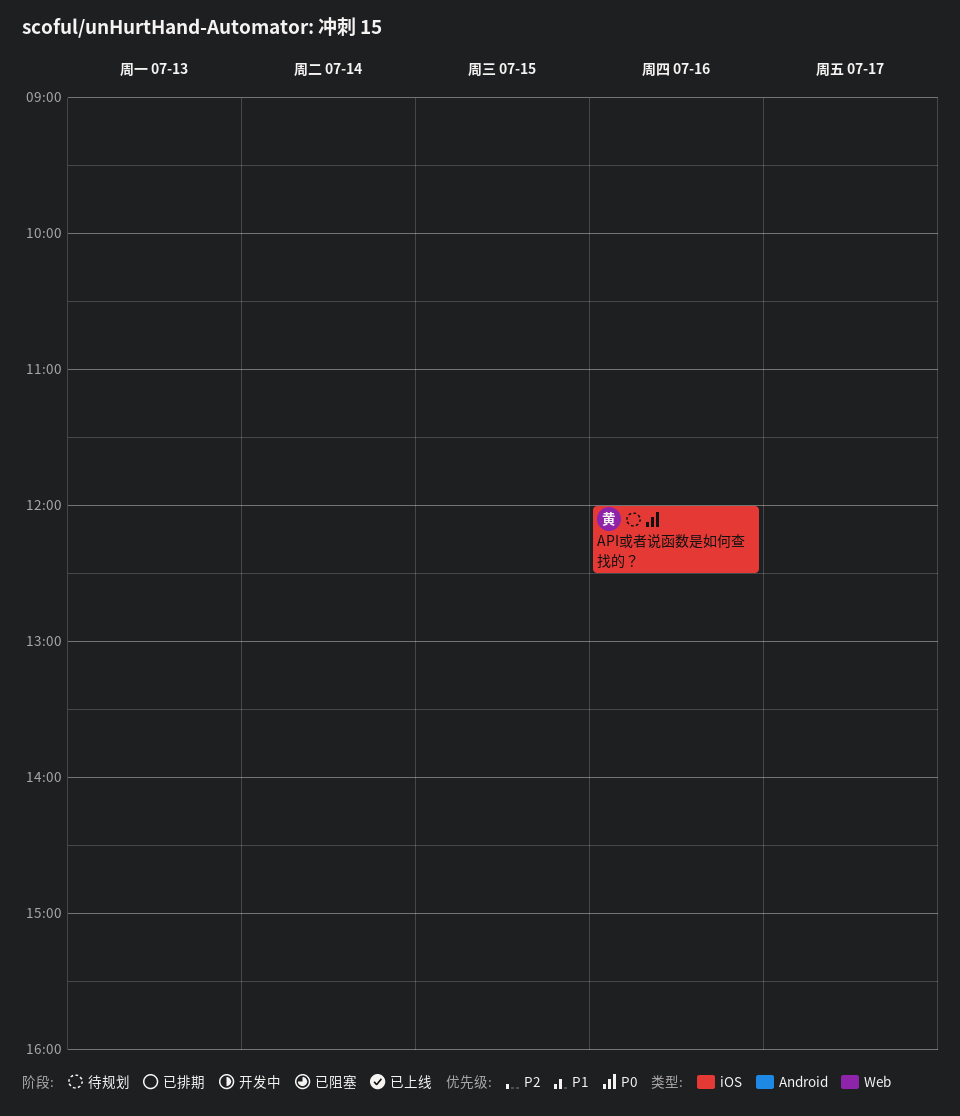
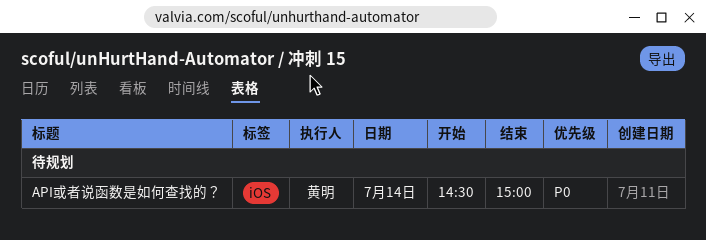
API或者说函数是如何查找的？, day: Jul 16 -> Jul 14
API或者说函数是如何查找的？, begins: 12:00 -> 14:30
API或者说函数是如何查找的？, ends: 12:30 -> 15:00

